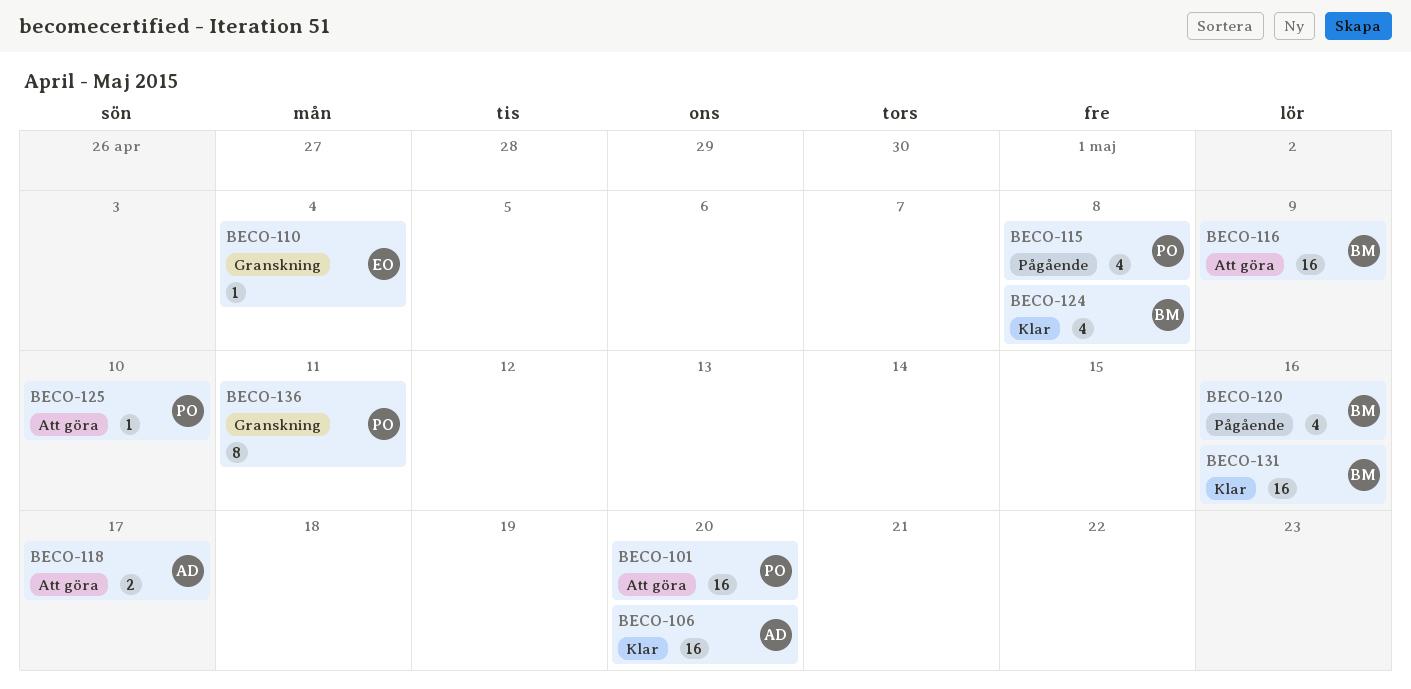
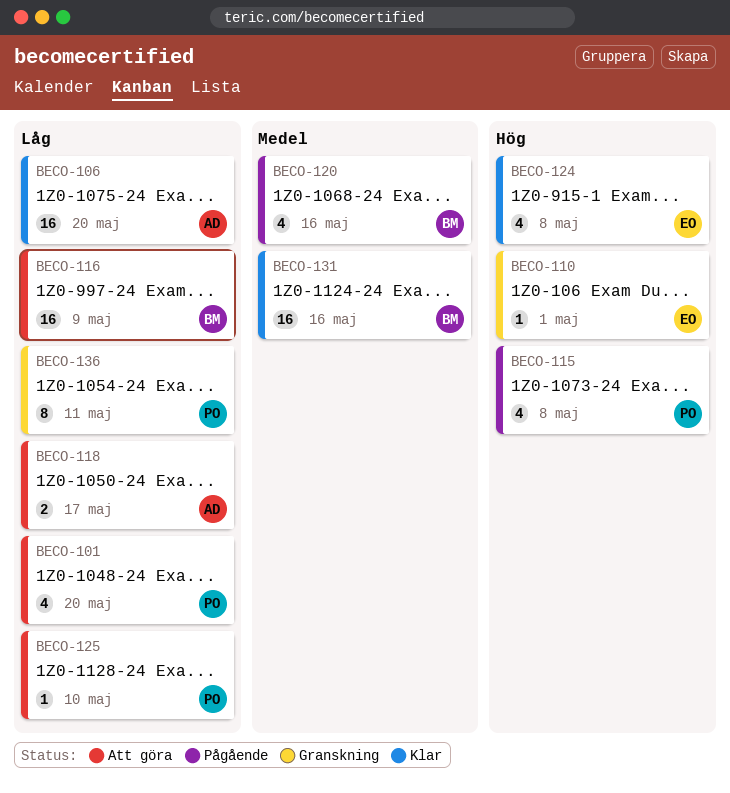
BECO-101, estimate: 16 -> 4
BECO-110, due: May 4 -> May 1
BECO-124, owner: BM -> EO

